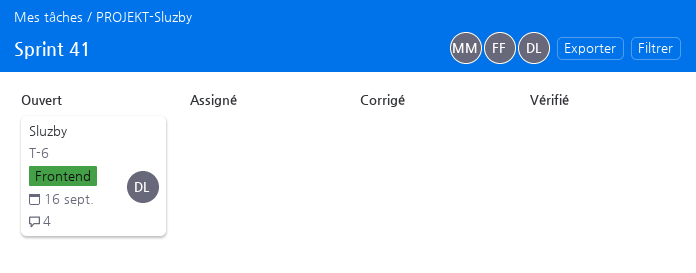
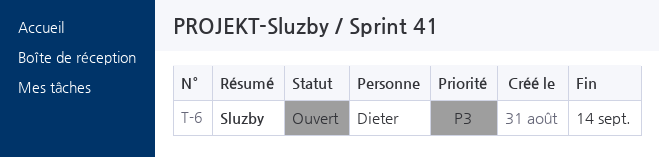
T-6, due: Sep 16 -> Sep 14

